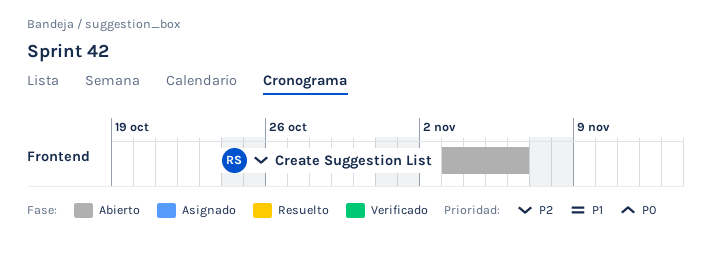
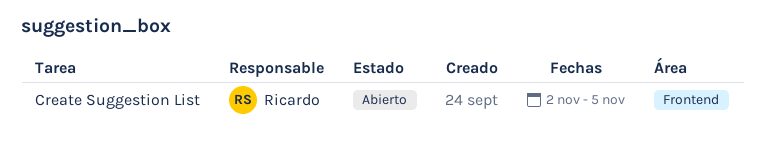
Create Suggestion List, start: Nov 3 -> Nov 2
Create Suggestion List, due: Nov 6 -> Nov 5

